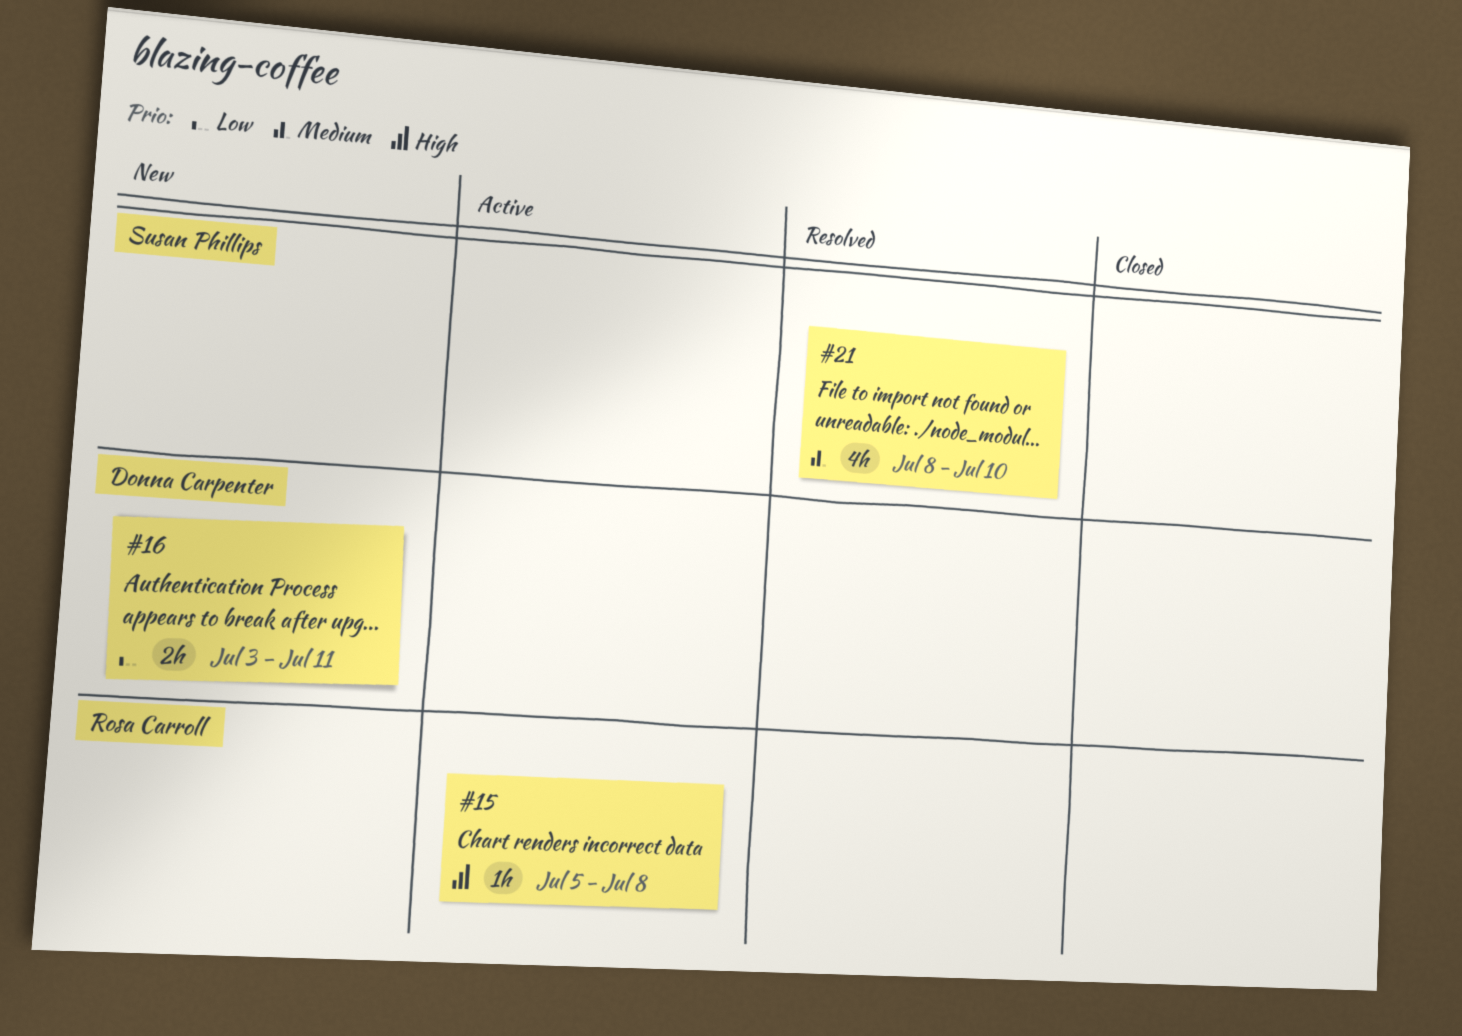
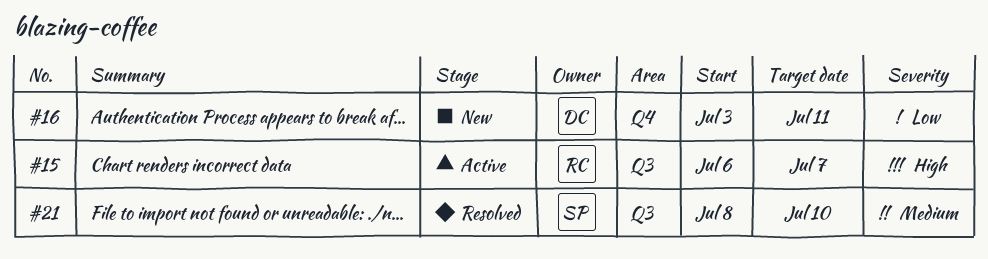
#15, start: Jul 5 -> Jul 6
#15, due: Jul 8 -> Jul 7

